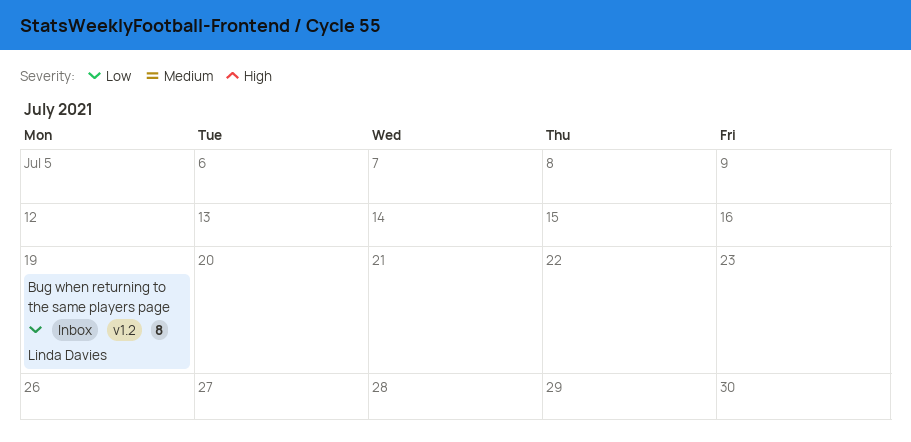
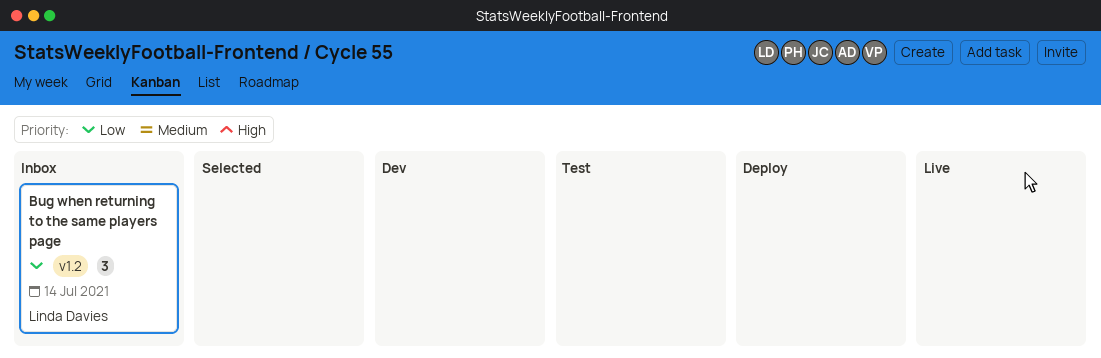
Bug when returning to the same players page, estimate: 8 -> 3
Bug when returning to the same players page, due: Jul 19 -> Jul 14

